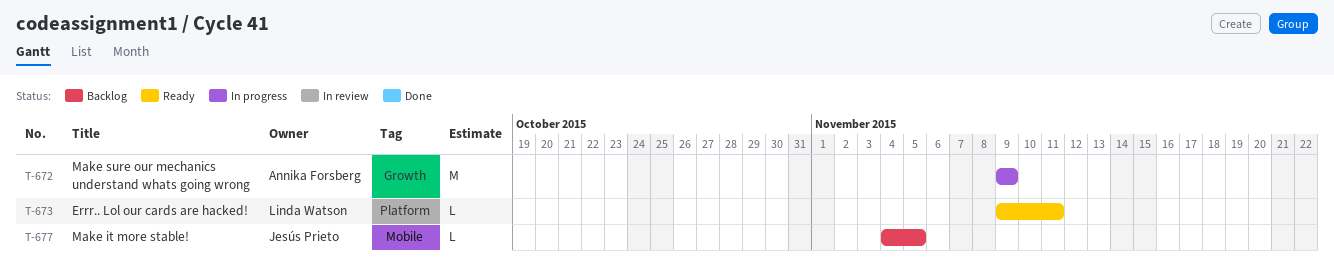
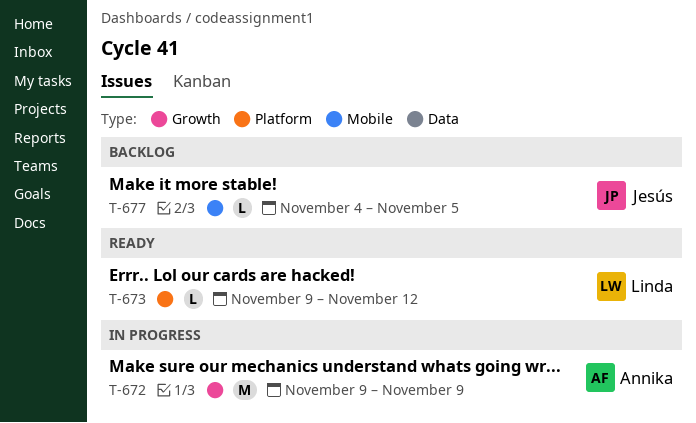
T-673, due: Nov 11 -> Nov 12

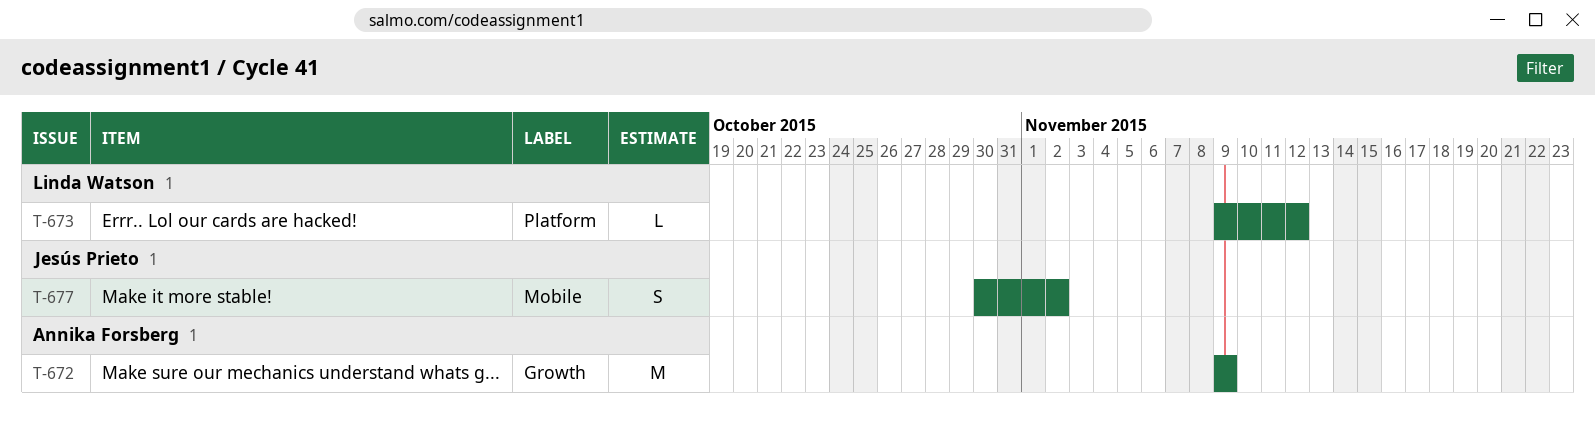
T-677, estimate: L -> S
T-677, start: Nov 4 -> Oct 30
T-677, due: Nov 5 -> Nov 2

